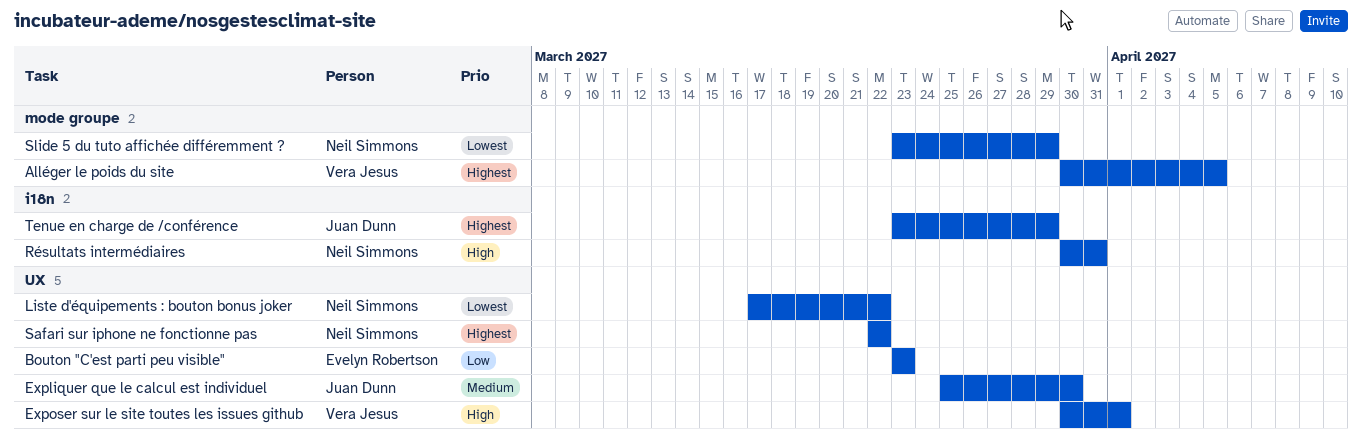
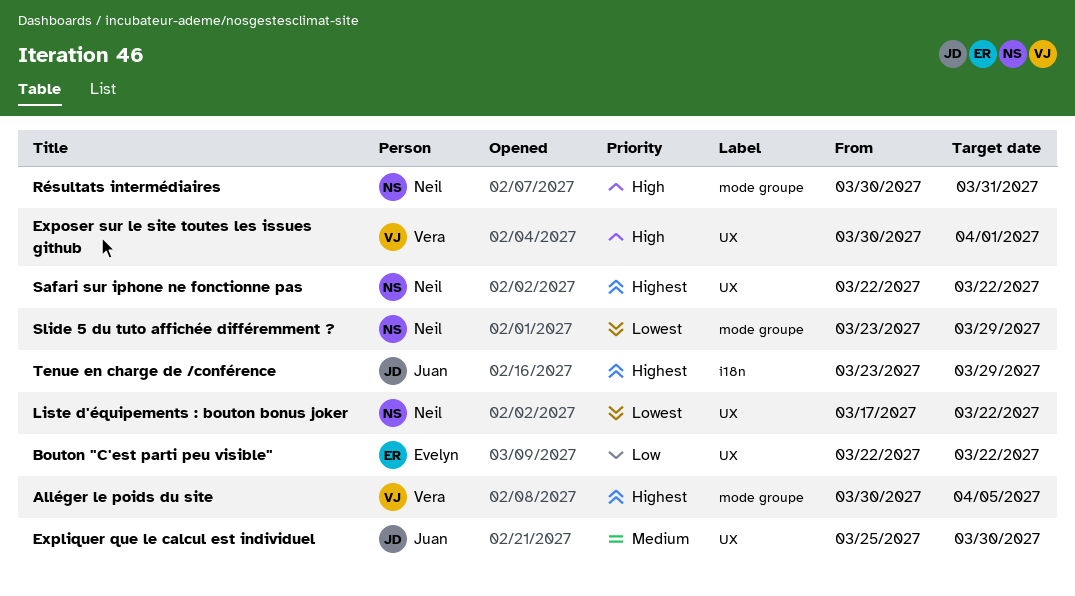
Bouton "C'est parti peu visible", start: Mar 23 -> Mar 22
Bouton "C'est parti peu visible", due: Mar 23 -> Mar 22
Résultats intermédiaires, label: i18n -> mode groupe

